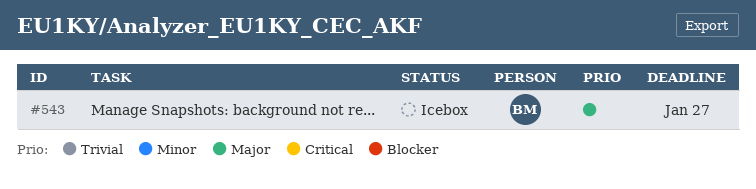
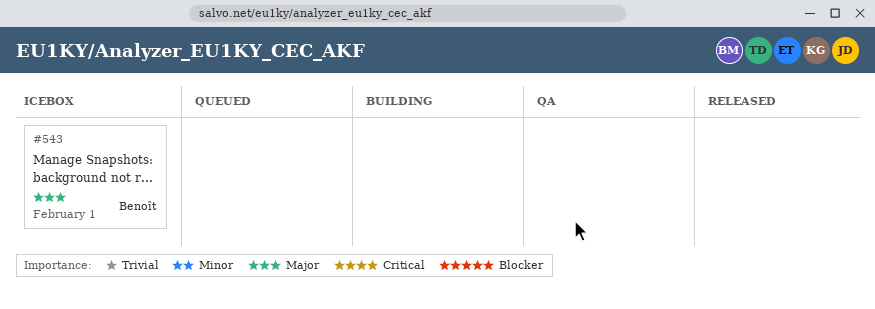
#543, due: Jan 27 -> Feb 1

